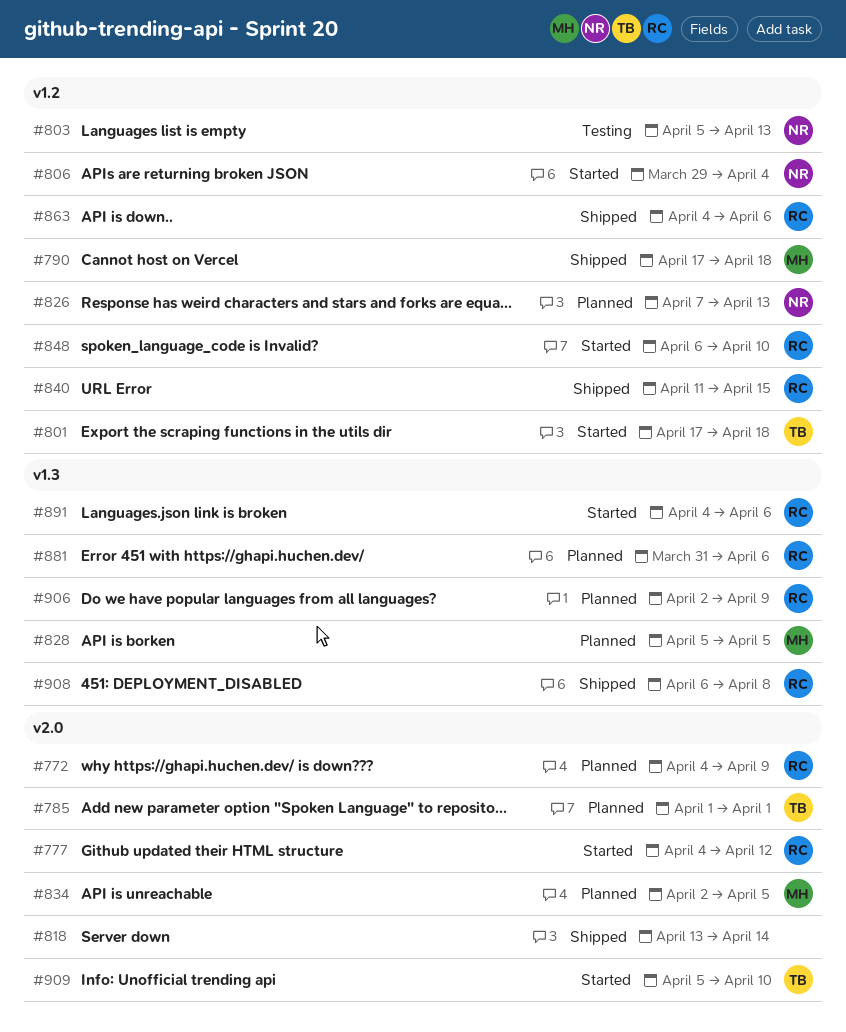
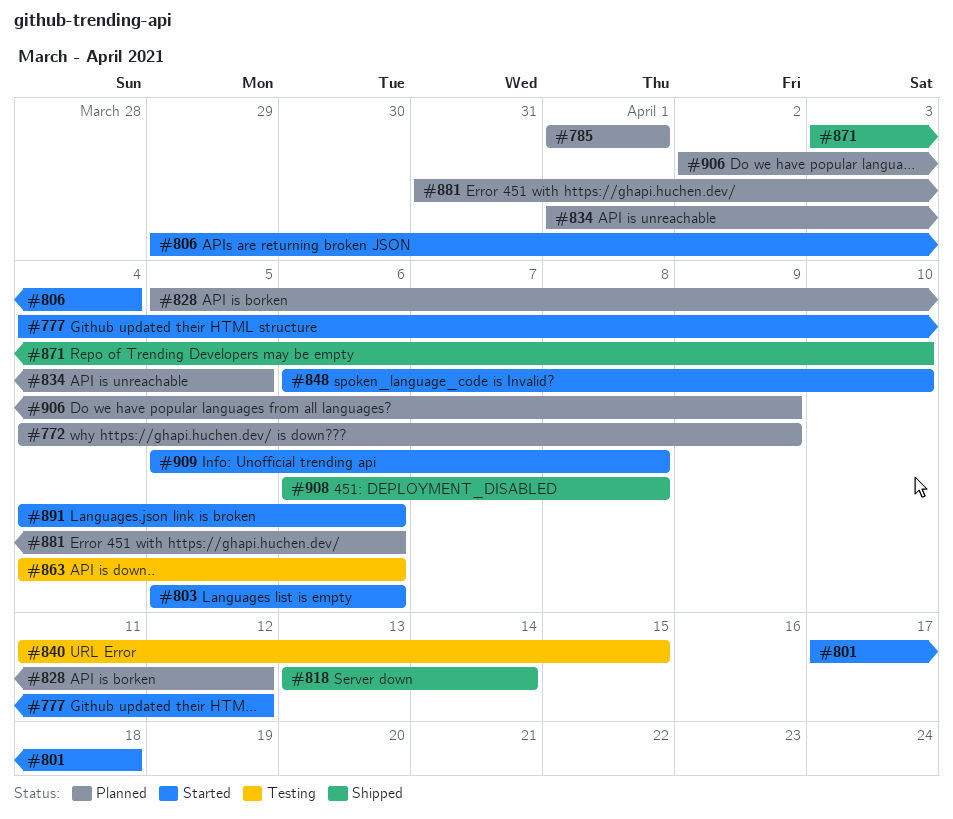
#790: present -> none
#803, status: Testing -> Started
#803, due: Apr 13 -> Apr 6
#826: present -> none
#828, due: Apr 5 -> Apr 12
#834, start: Apr 2 -> Apr 1
#840, status: Shipped -> Testing
#863, status: Shipped -> Testing
#871: none -> present
#909, due: Apr 10 -> Apr 8

